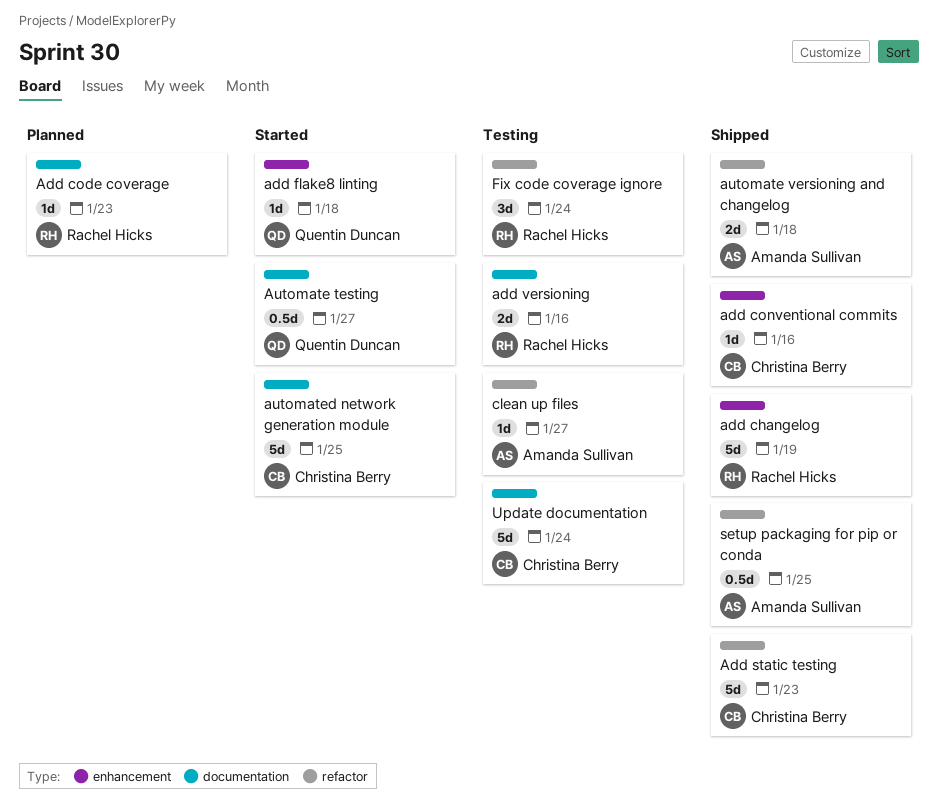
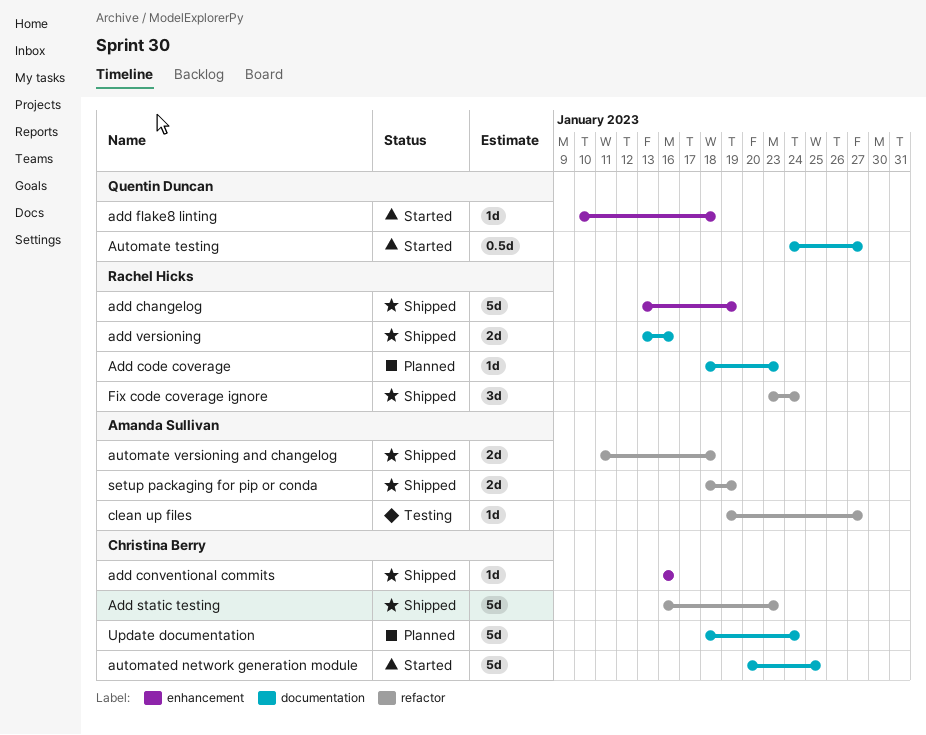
add versioning, status: Testing -> Shipped
Fix code coverage ignore, status: Testing -> Shipped
setup packaging for pip or conda, estimate: 0.5d -> 2d
setup packaging for pip or conda, due: Jan 25 -> Jan 19
Update documentation, status: Testing -> Planned

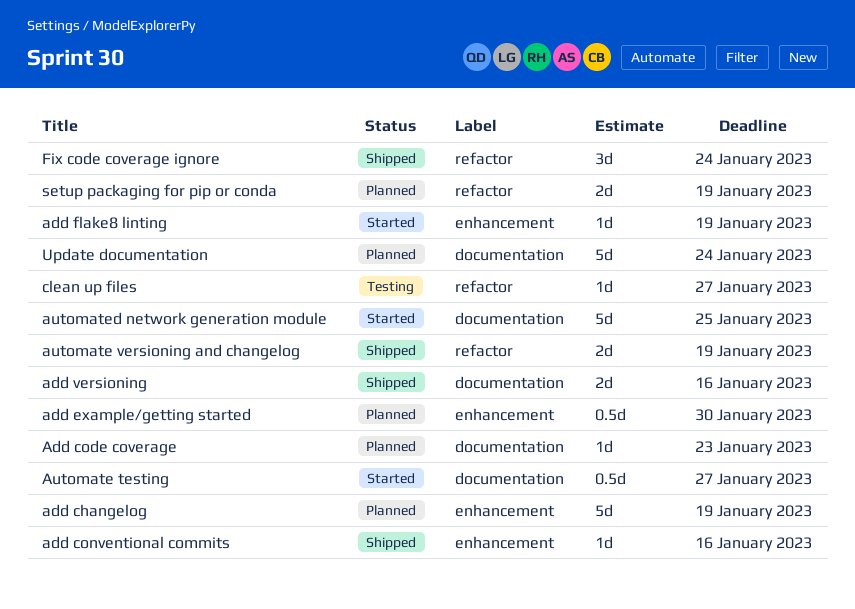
add changelog, status: Shipped -> Planned
add example/getting started: none -> present
add flake8 linting, due: Jan 18 -> Jan 19
Add static testing: present -> none
automate versioning and changelog, due: Jan 18 -> Jan 19
setup packaging for pip or conda, status: Shipped -> Planned

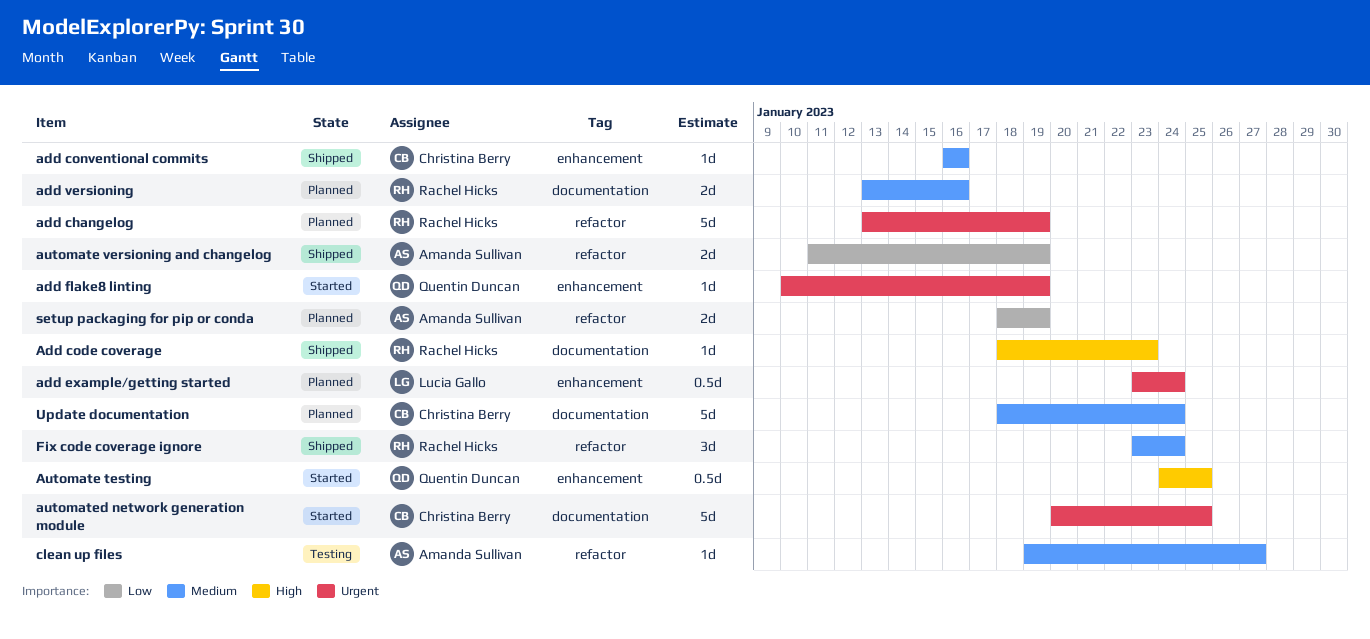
add changelog, label: enhancement -> refactor
Add code coverage, status: Planned -> Shipped
add example/getting started, due: Jan 30 -> Jan 24
add versioning, status: Shipped -> Planned
Automate testing, label: documentation -> enhancement
Automate testing, due: Jan 27 -> Jan 25

